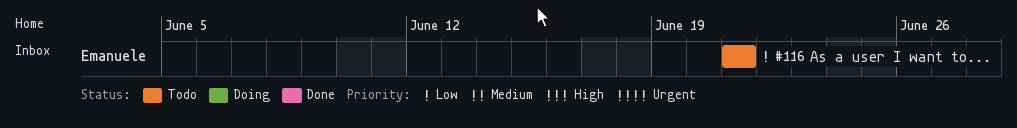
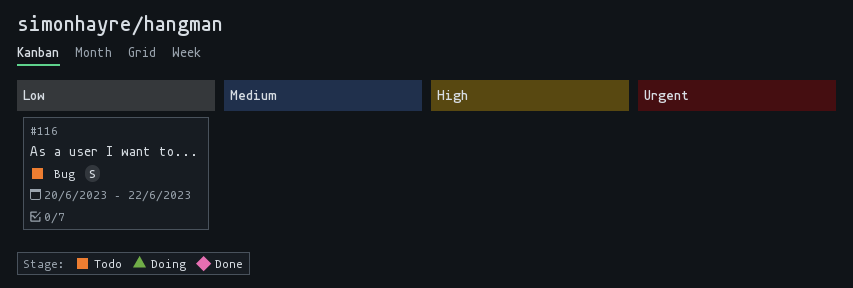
#116, start: Jun 21 -> Jun 20
#116, due: Jun 21 -> Jun 22

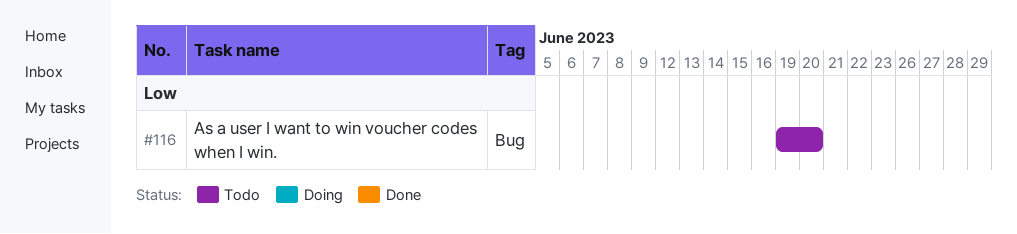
#116, start: Jun 20 -> Jun 19
#116, due: Jun 22 -> Jun 20

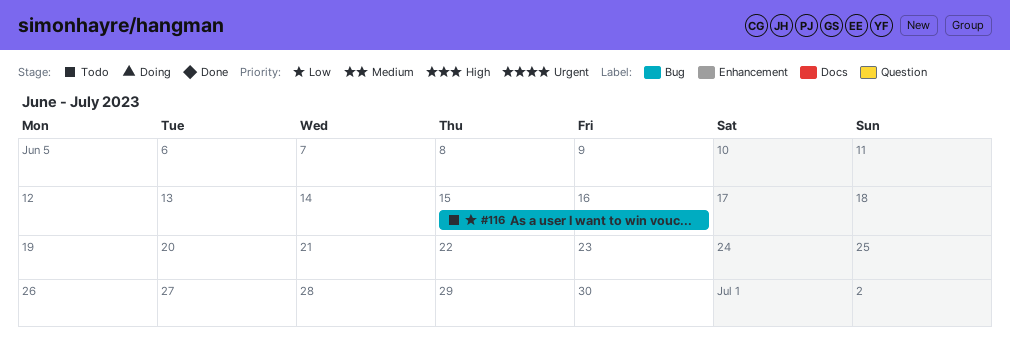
#116, start: Jun 19 -> Jun 15
#116, due: Jun 20 -> Jun 16

